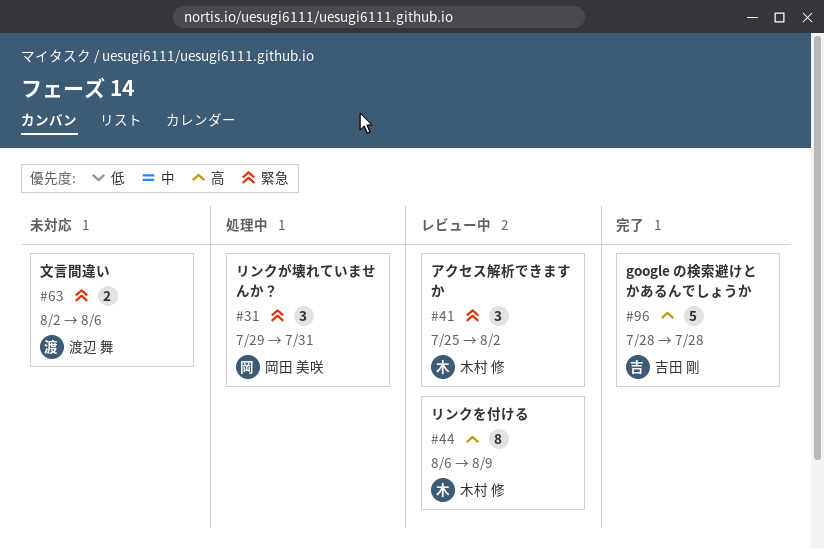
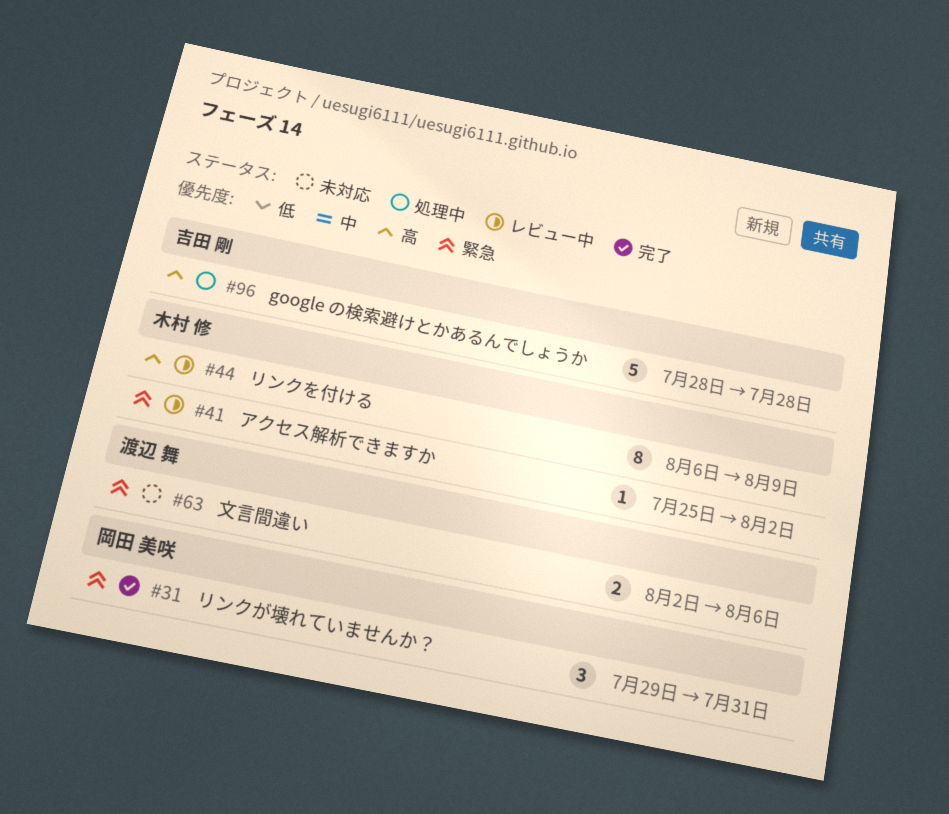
#31, status: 処理中 -> 完了
#41, estimate: 3 -> 1
#96, status: 完了 -> 処理中

